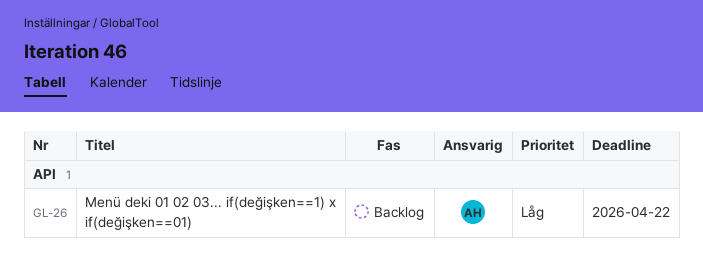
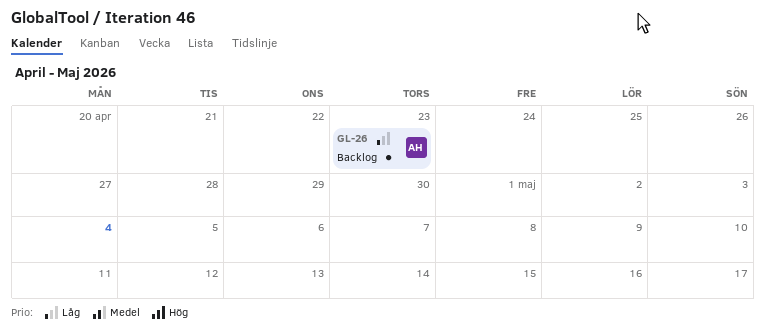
GL-26, due: Apr 22 -> Apr 23

